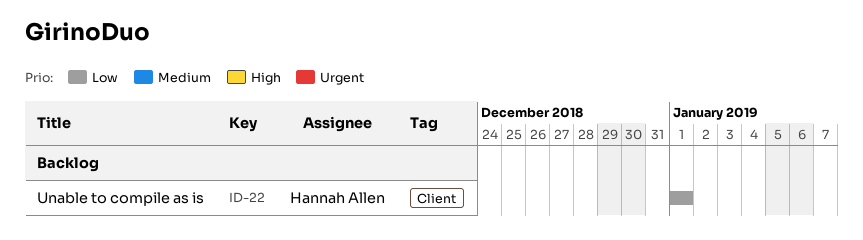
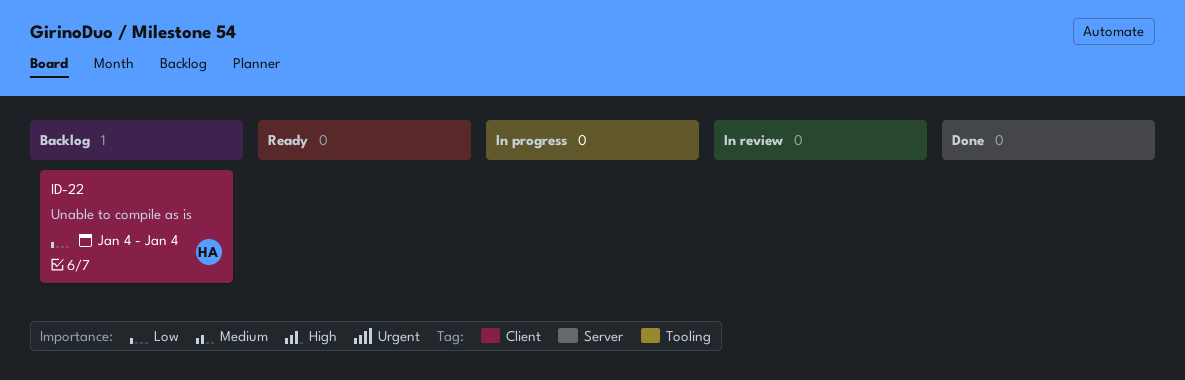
ID-22, start: Jan 1 -> Jan 4
ID-22, due: Jan 1 -> Jan 4

